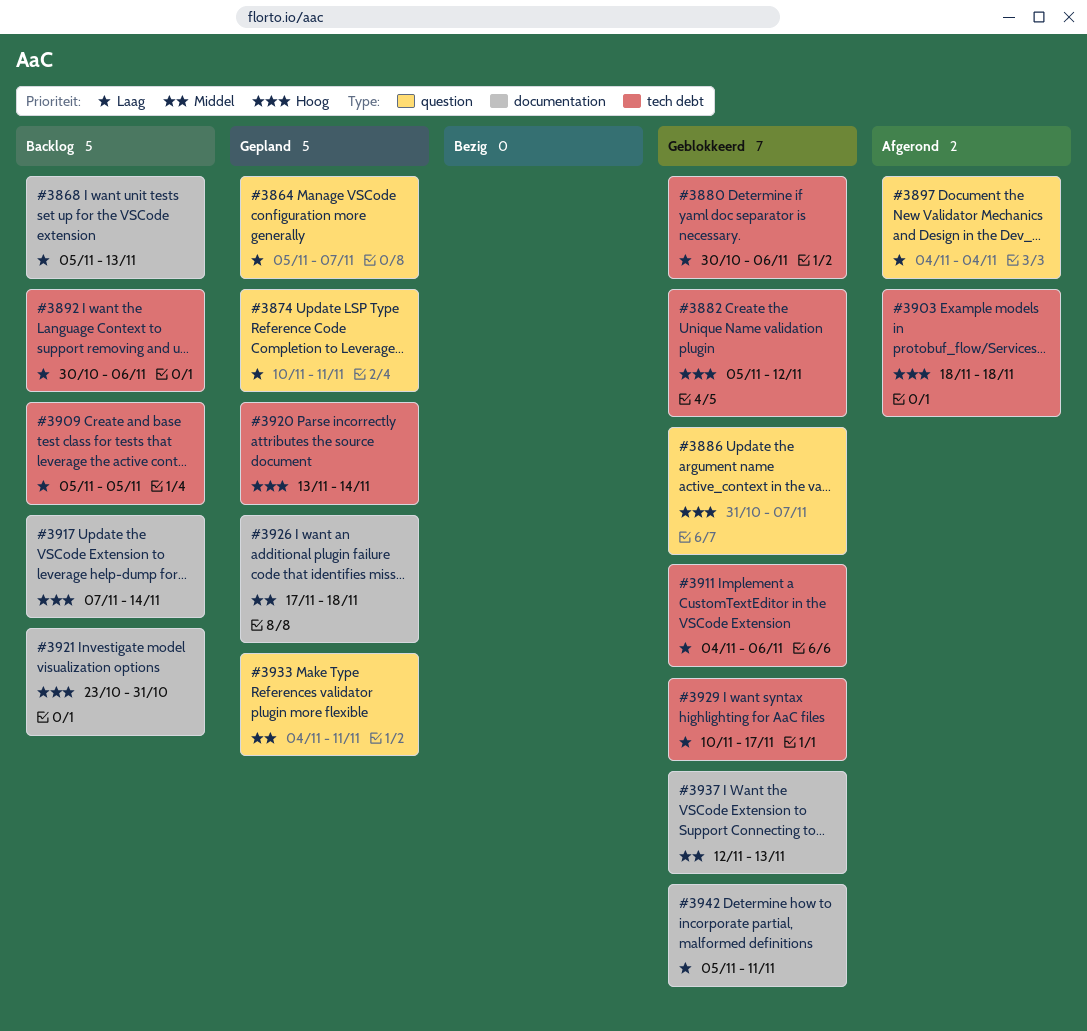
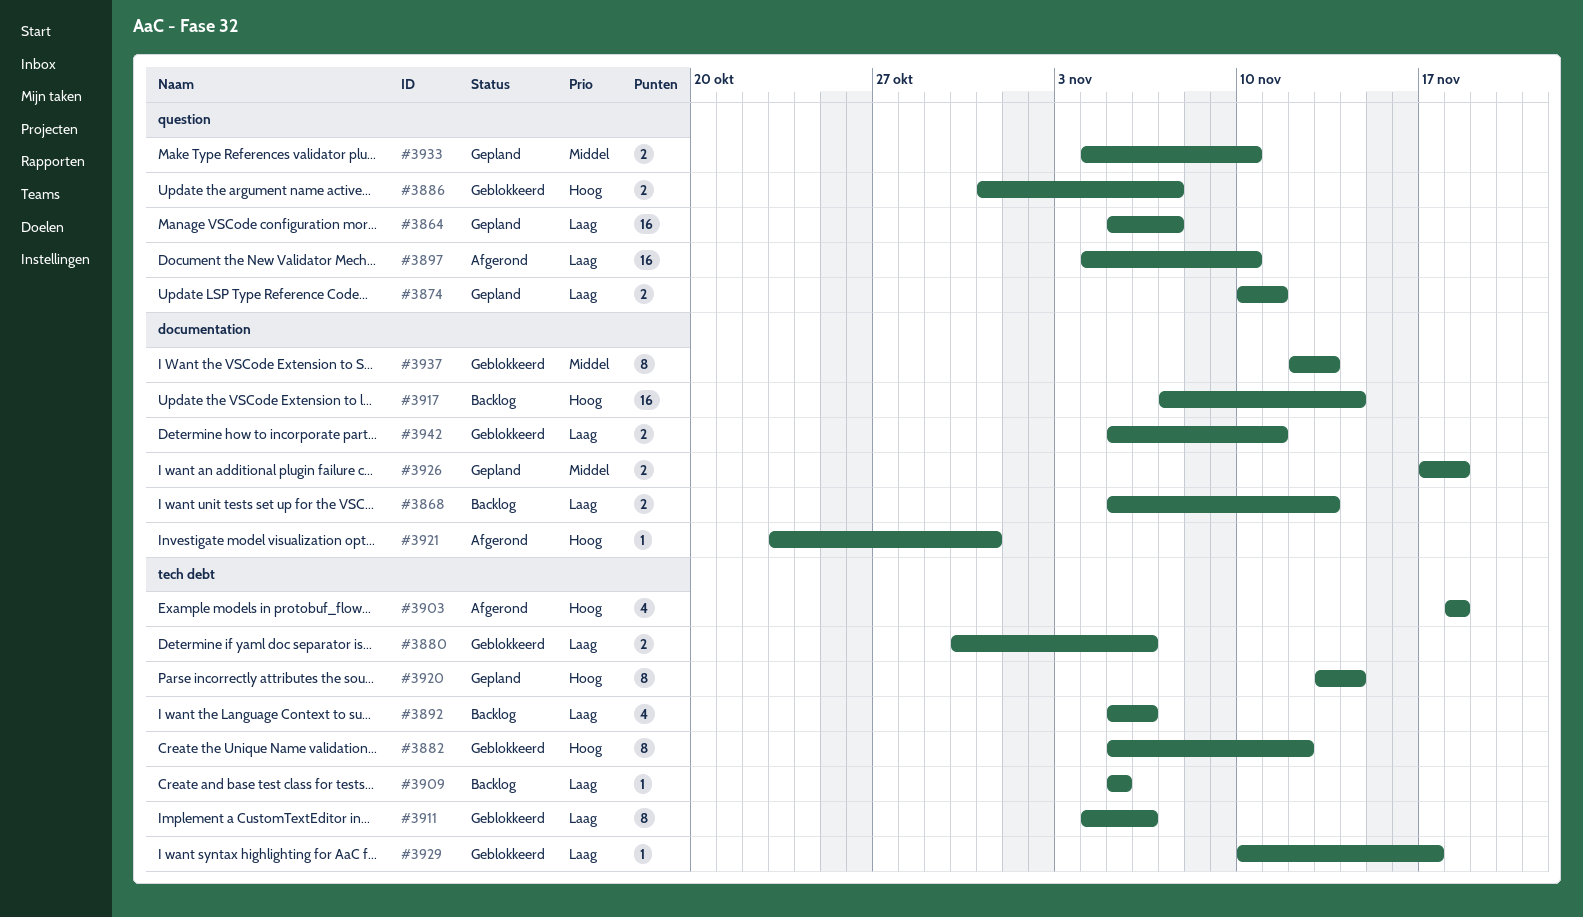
#3892, start: Oct 30 -> Nov 5
#3897, due: Nov 4 -> Nov 10
#3921, status: Backlog -> Afgerond
#3933, due: Nov 11 -> Nov 10

